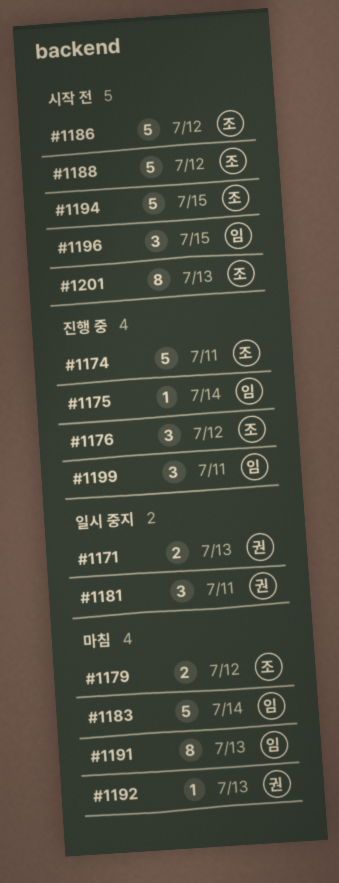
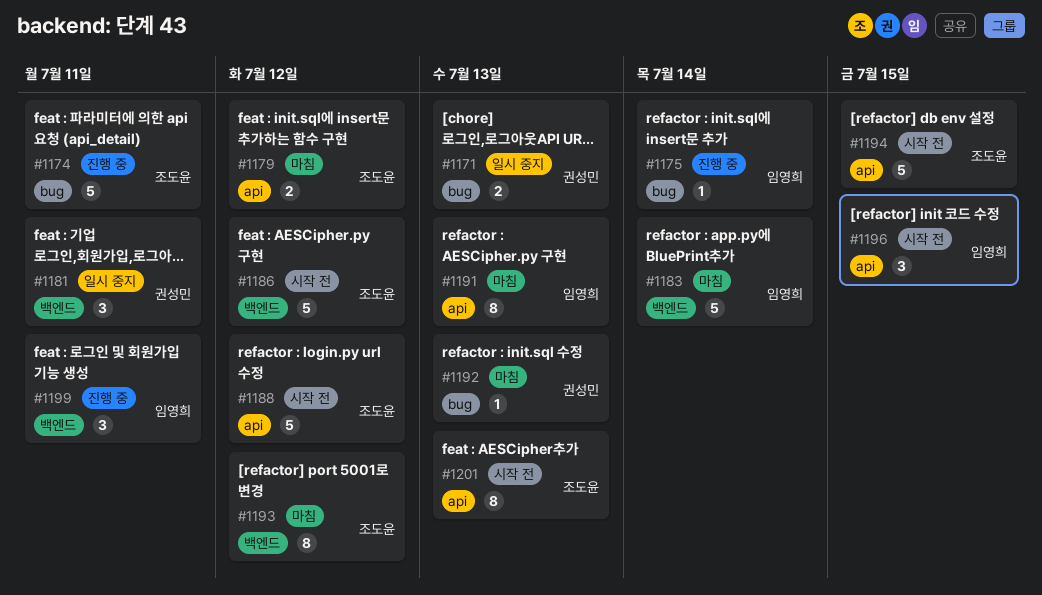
#1176: present -> none
#1193: none -> present

